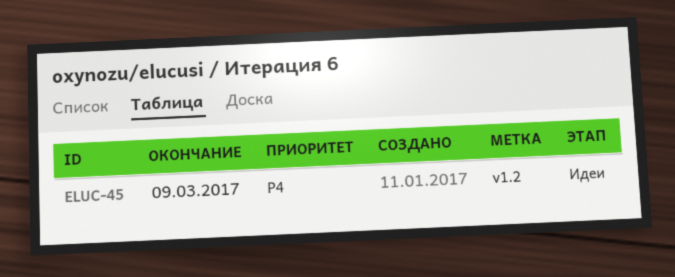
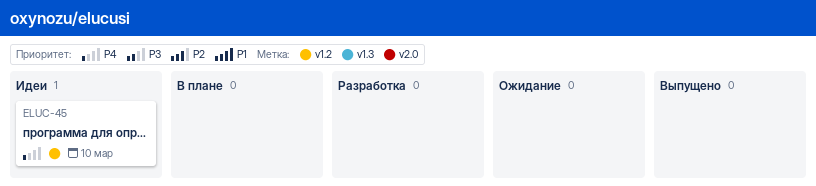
ELUC-45, due: Mar 9 -> Mar 10

